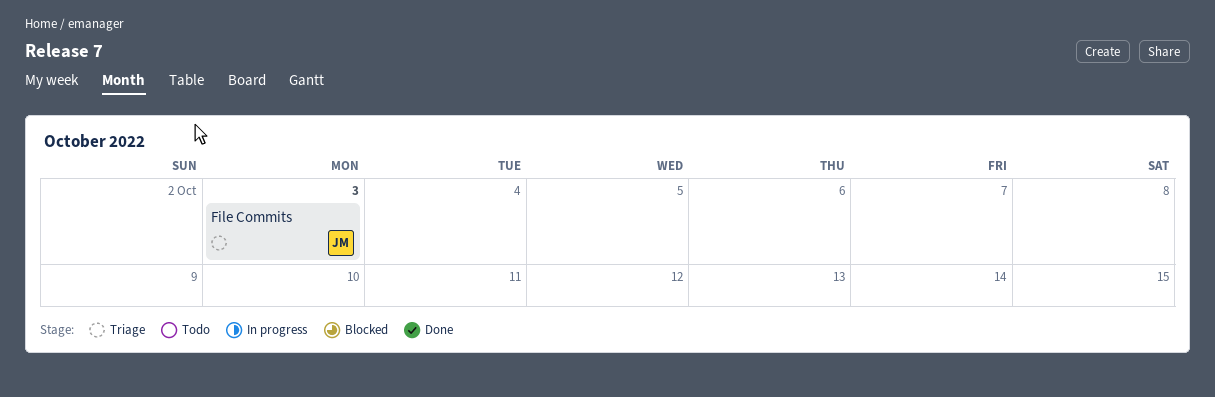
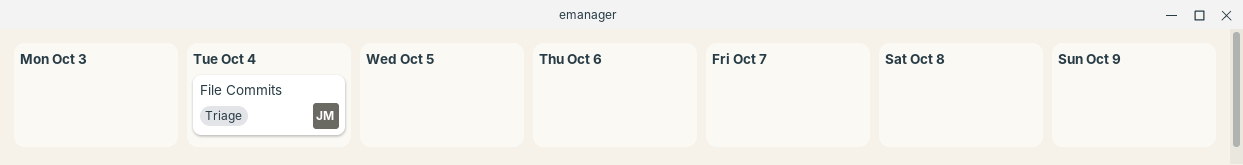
File Commits, due: Oct 3 -> Oct 4

